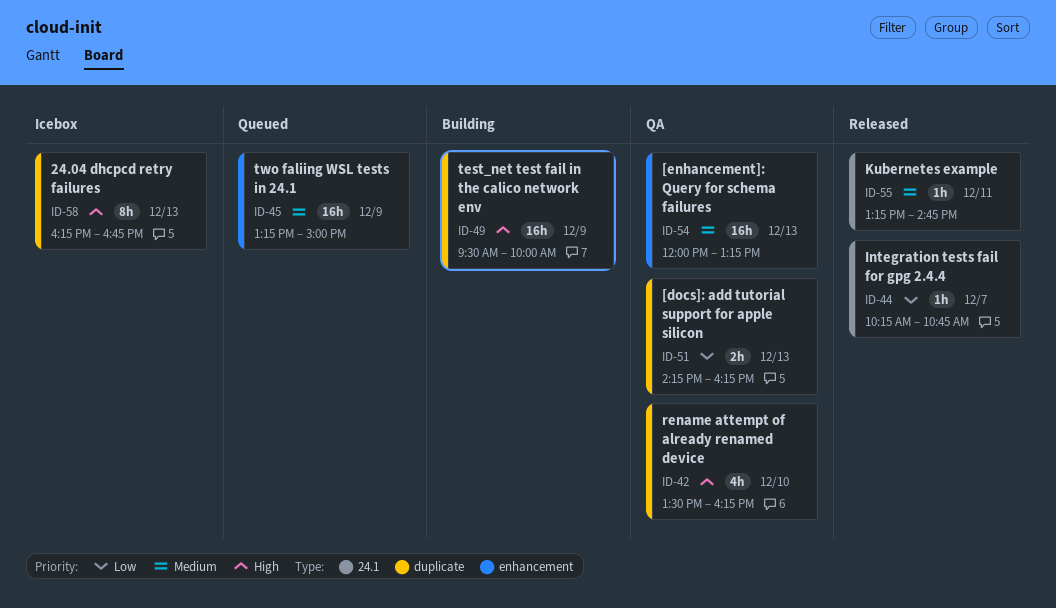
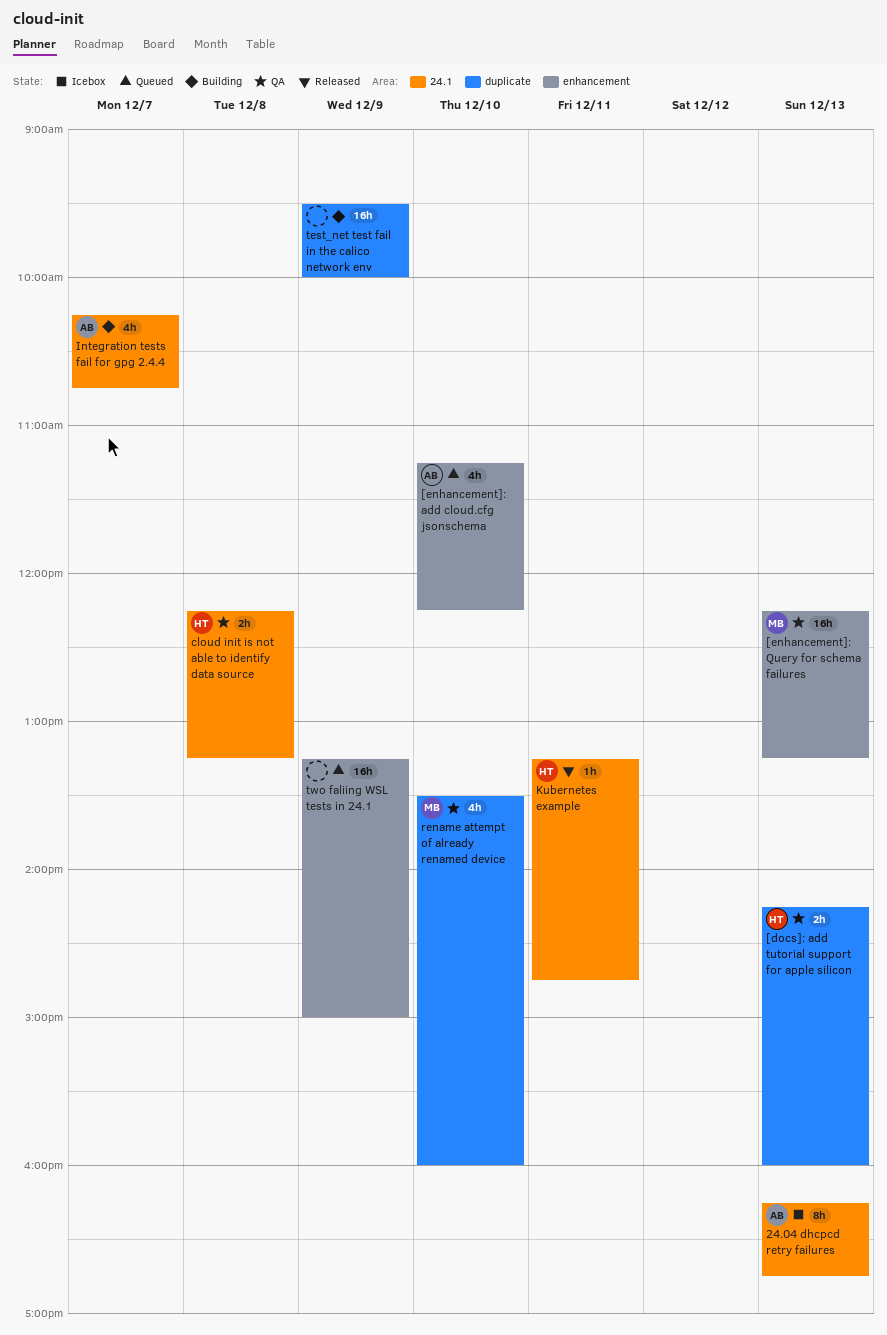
24.04 dhcpcd retry failures, label: duplicate -> 24.1
[docs]: add tutorial support for apple silicon, ends: 16:15 -> 16:00
[enhancement]: add cloud.cfg jsonschema: none -> present
[enhancement]: Query for schema failures, begins: 12:00 -> 12:15
cloud init is not able to identify data source: none -> present
Integration tests fail for gpg 2.4.4, status: Released -> Building
Integration tests fail for gpg 2.4.4, estimate: 1h -> 4h
rename attempt of already renamed device, ends: 16:15 -> 16:00

